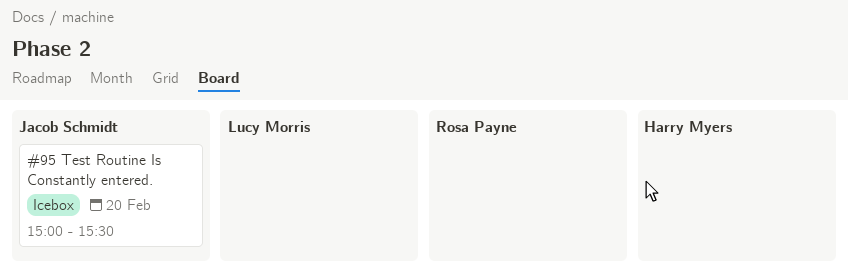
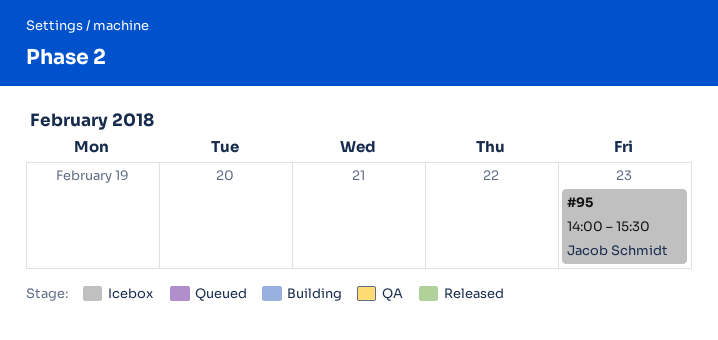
#95, day: Feb 20 -> Feb 23
#95, begins: 15:00 -> 14:00

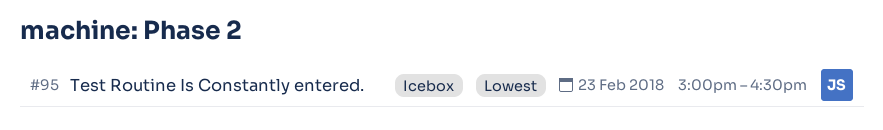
#95, begins: 14:00 -> 15:00
#95, ends: 15:30 -> 16:30

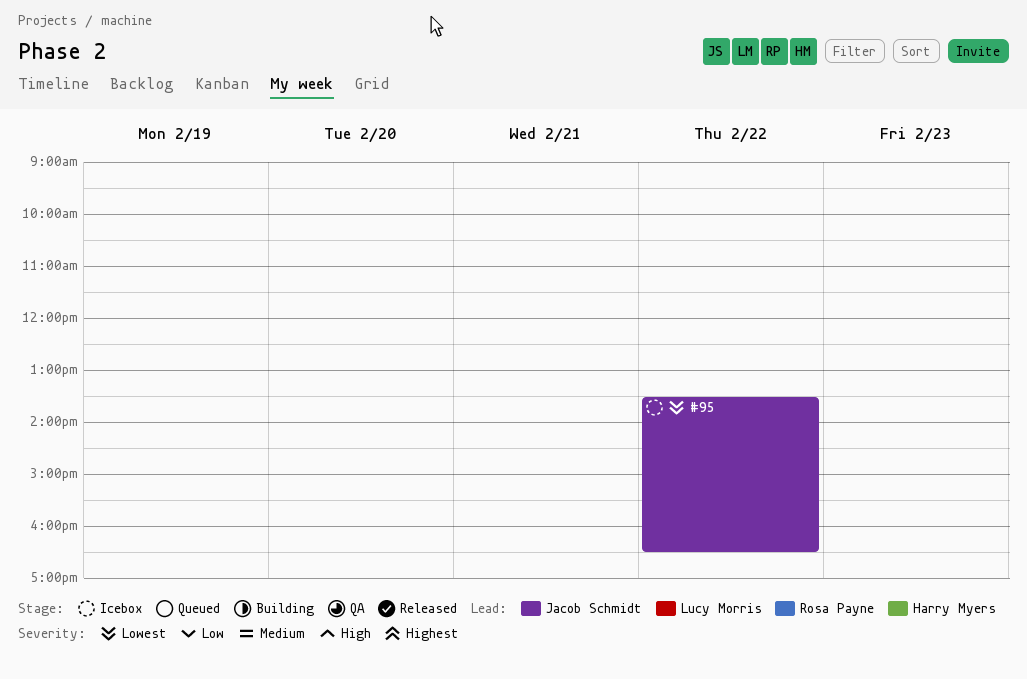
#95, day: Feb 23 -> Feb 22
#95, begins: 15:00 -> 13:30

